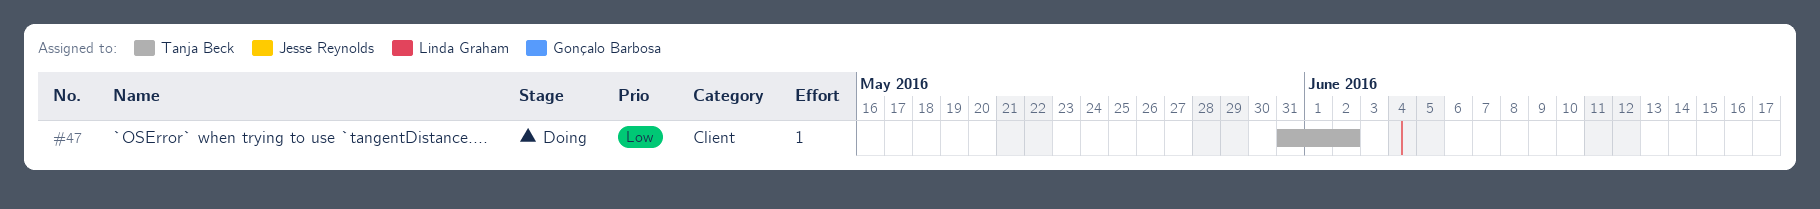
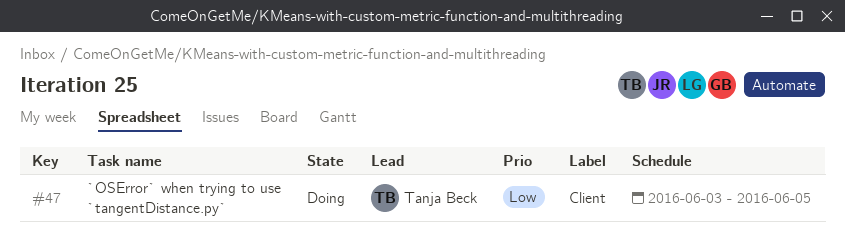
#47, start: May 31 -> Jun 3
#47, due: Jun 2 -> Jun 5

